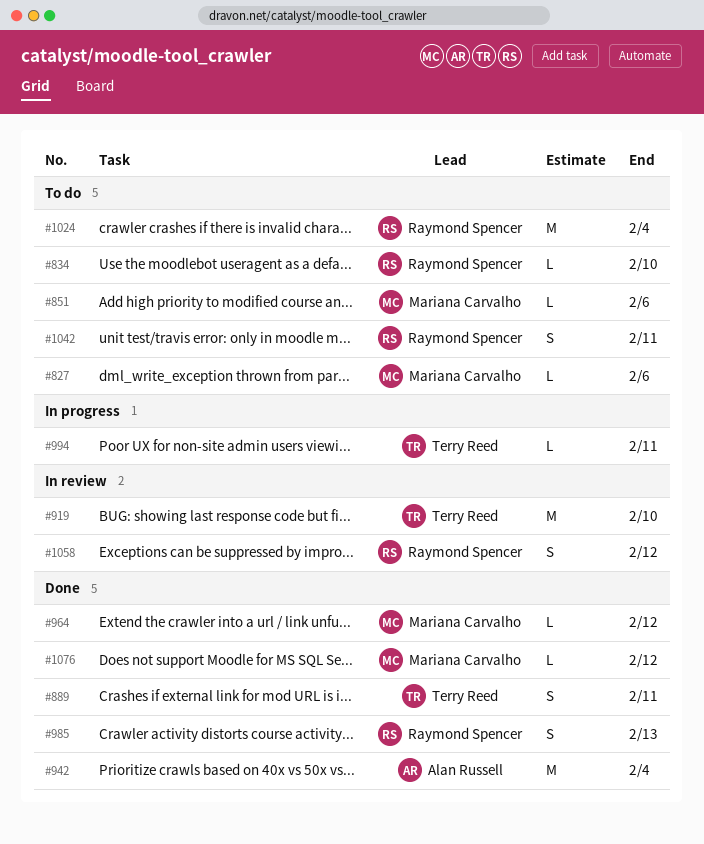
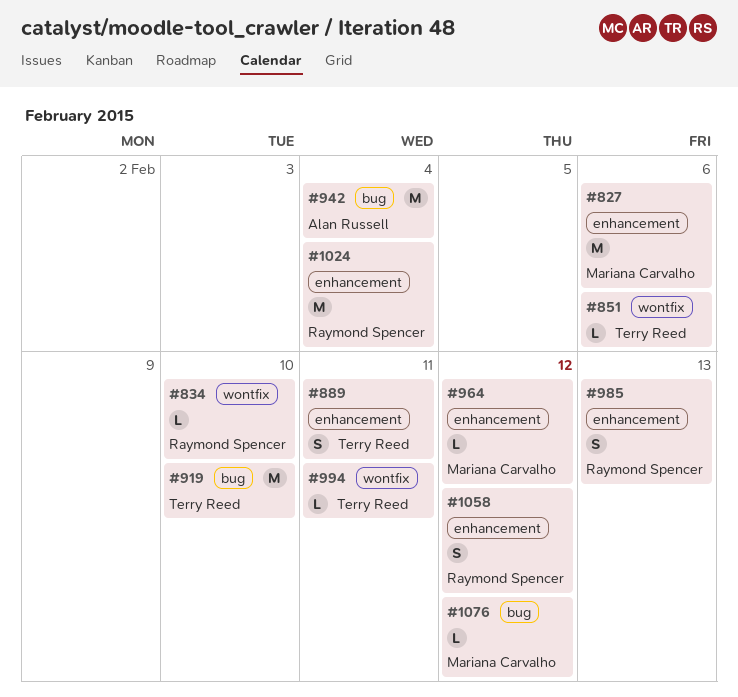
#827, estimate: L -> M
#851, owner: Mariana Carvalho -> Terry Reed
#1042: present -> none

